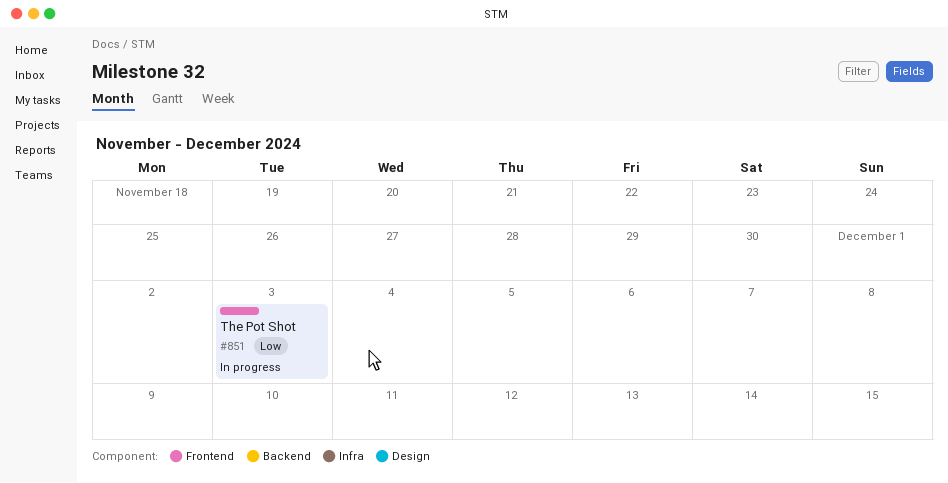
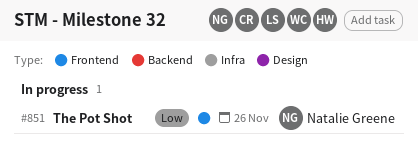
#851, due: Dec 3 -> Nov 26

